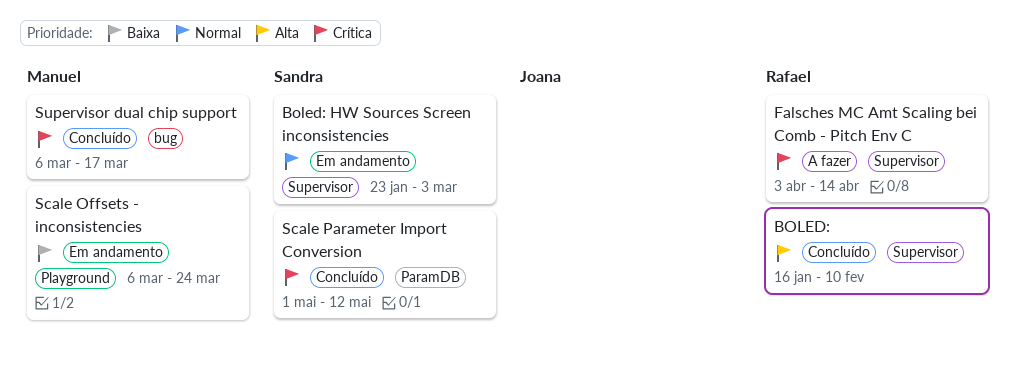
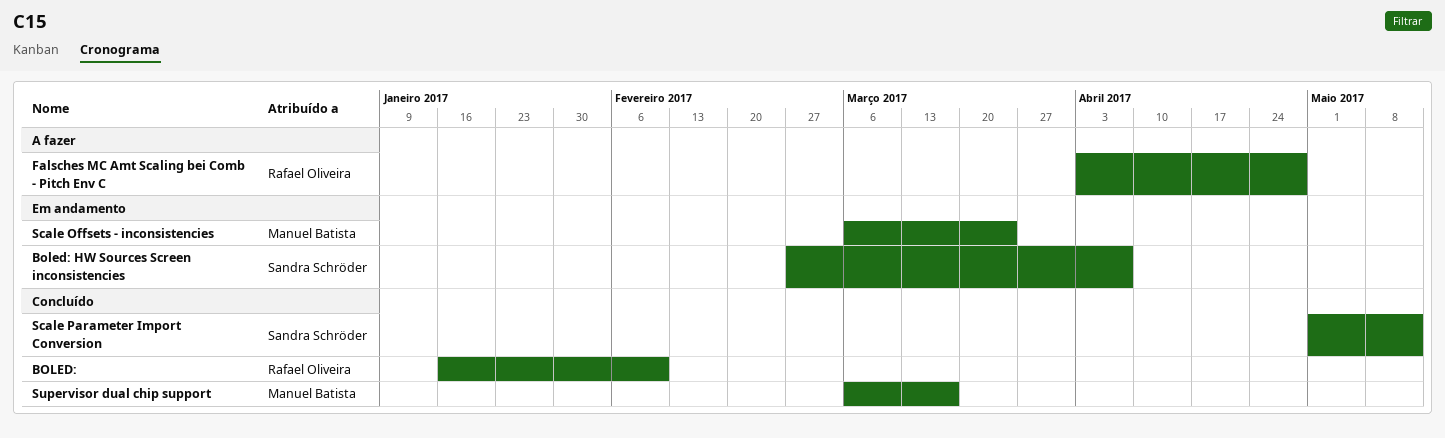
Boled: HW Sources Screen inconsistencies, start: Jan 23 -> Feb 27
Boled: HW Sources Screen inconsistencies, due: Mar 3 -> Apr 7
Falsches MC Amt Scaling bei Comb - Pitch Env C, due: Apr 14 -> Apr 28

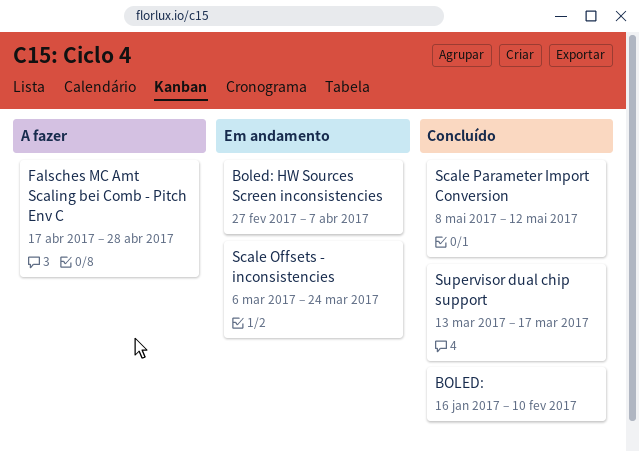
Falsches MC Amt Scaling bei Comb - Pitch Env C, start: Apr 3 -> Apr 17
Scale Parameter Import Conversion, start: May 1 -> May 8
Supervisor dual chip support, start: Mar 6 -> Mar 13

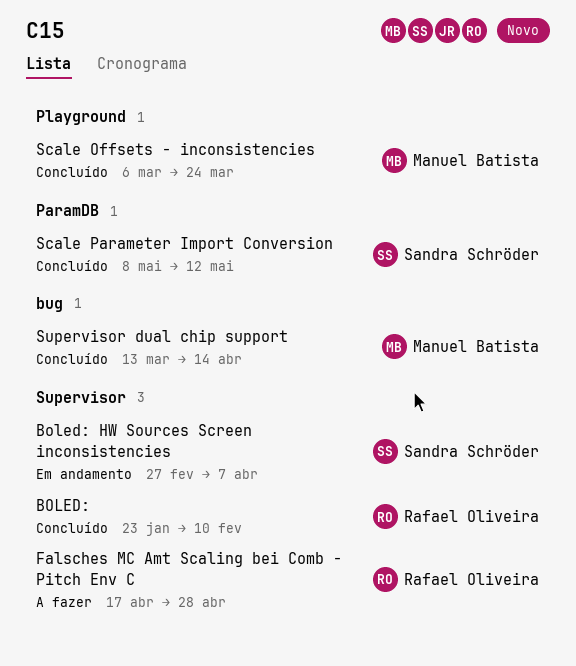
BOLED:, start: Jan 16 -> Jan 23
Scale Offsets - inconsistencies, status: Em andamento -> Concluído
Supervisor dual chip support, due: Mar 17 -> Apr 14

